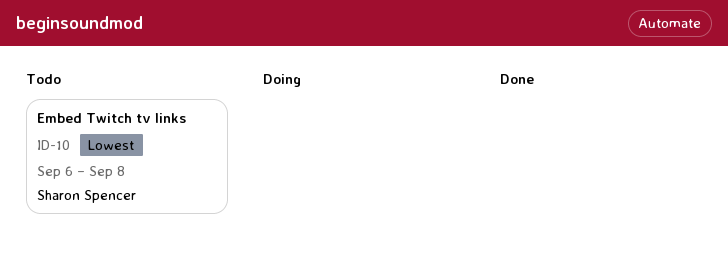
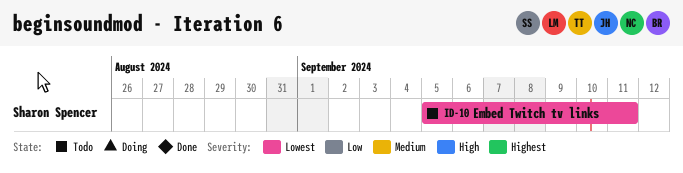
ID-10, start: Sep 6 -> Sep 5
ID-10, due: Sep 8 -> Sep 11

